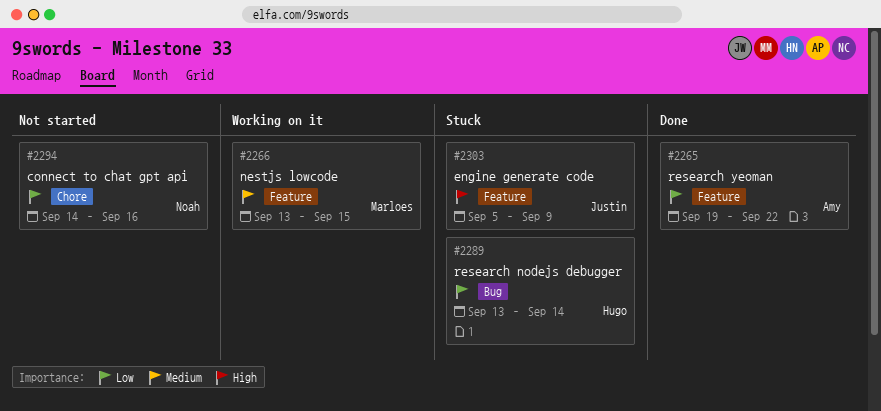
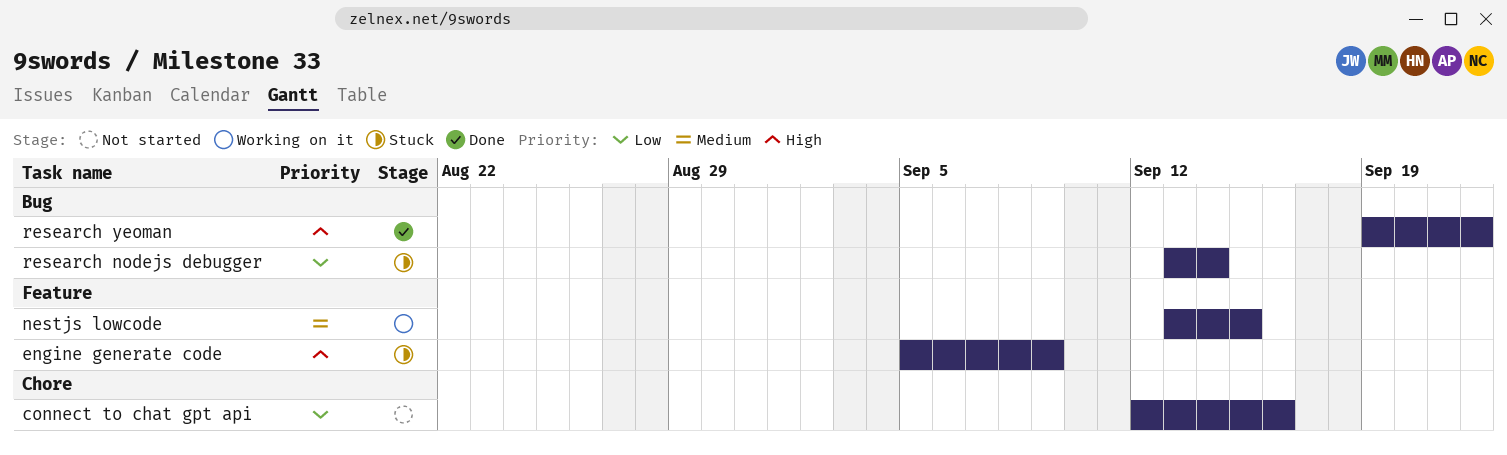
connect to chat gpt api, start: Sep 14 -> Sep 12
research yeoman, priority: Low -> High
research yeoman, label: Feature -> Bug

